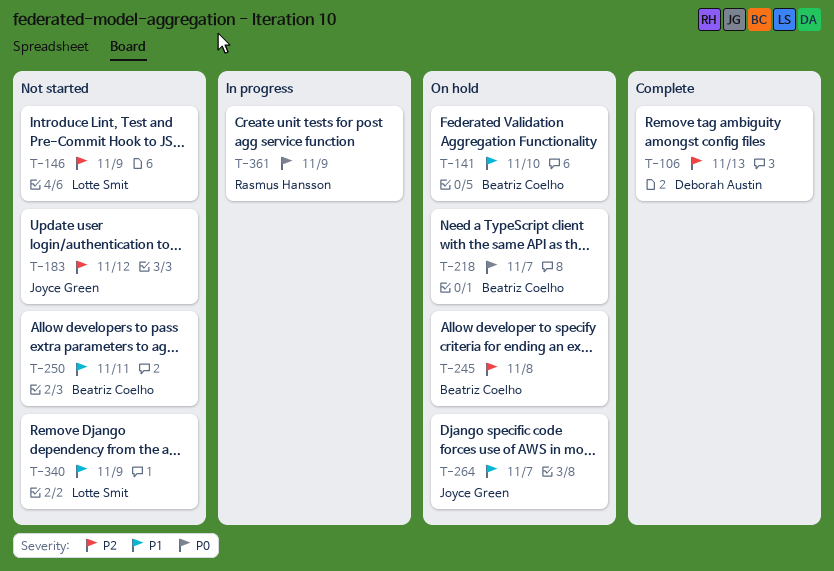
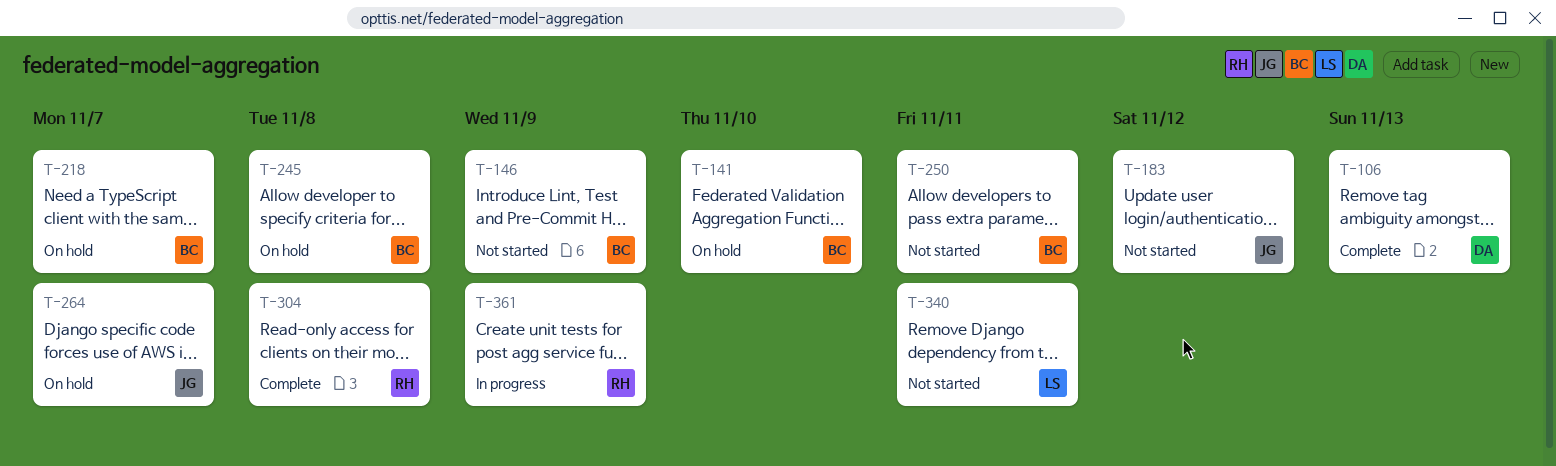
T-146, owner: Lotte Smit -> Beatriz Coelho
T-304: none -> present
T-340, due: Nov 9 -> Nov 11

